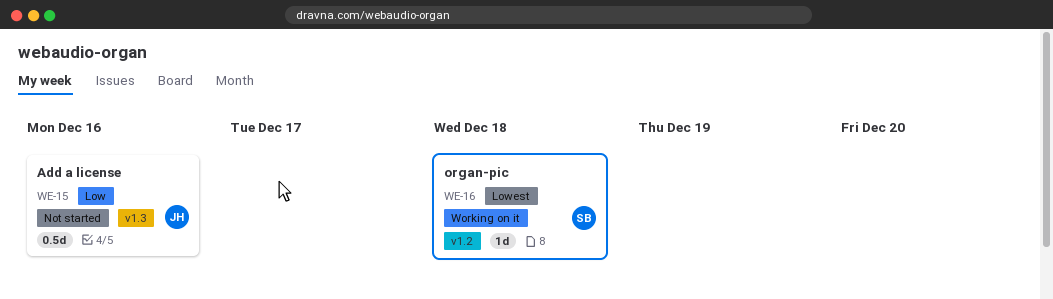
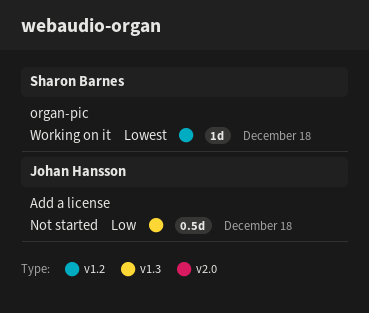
Add a license, due: Dec 16 -> Dec 18

